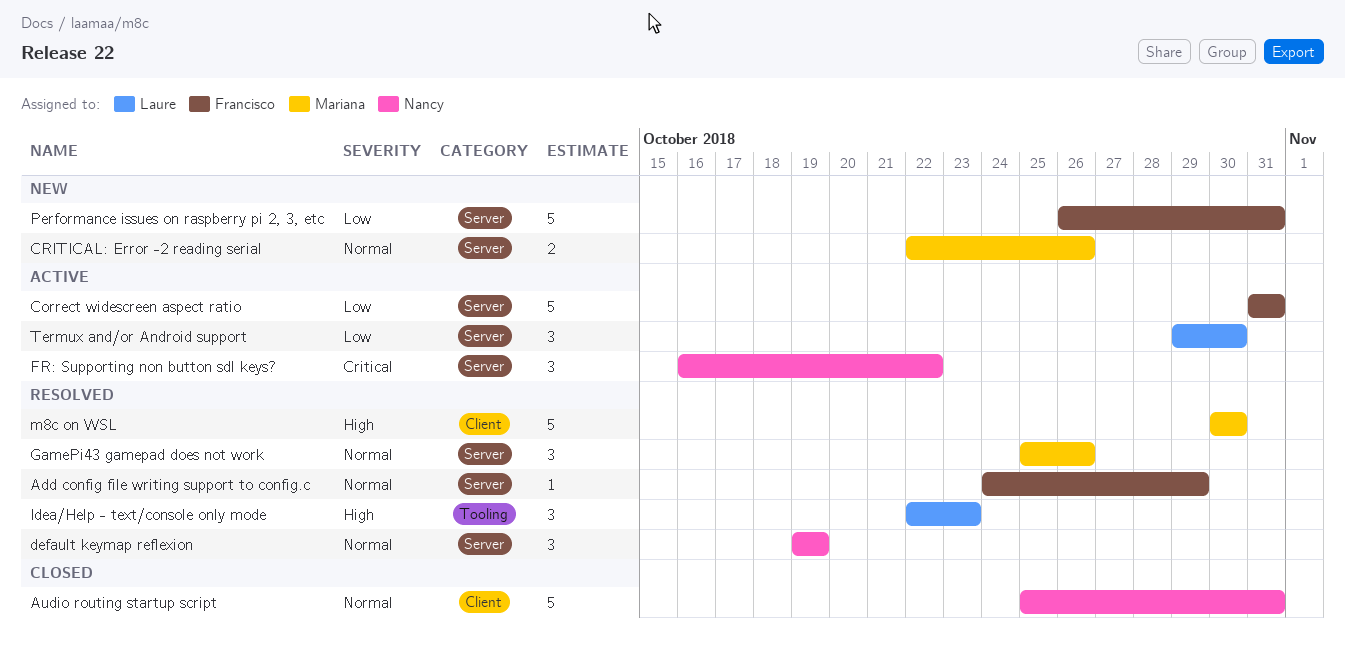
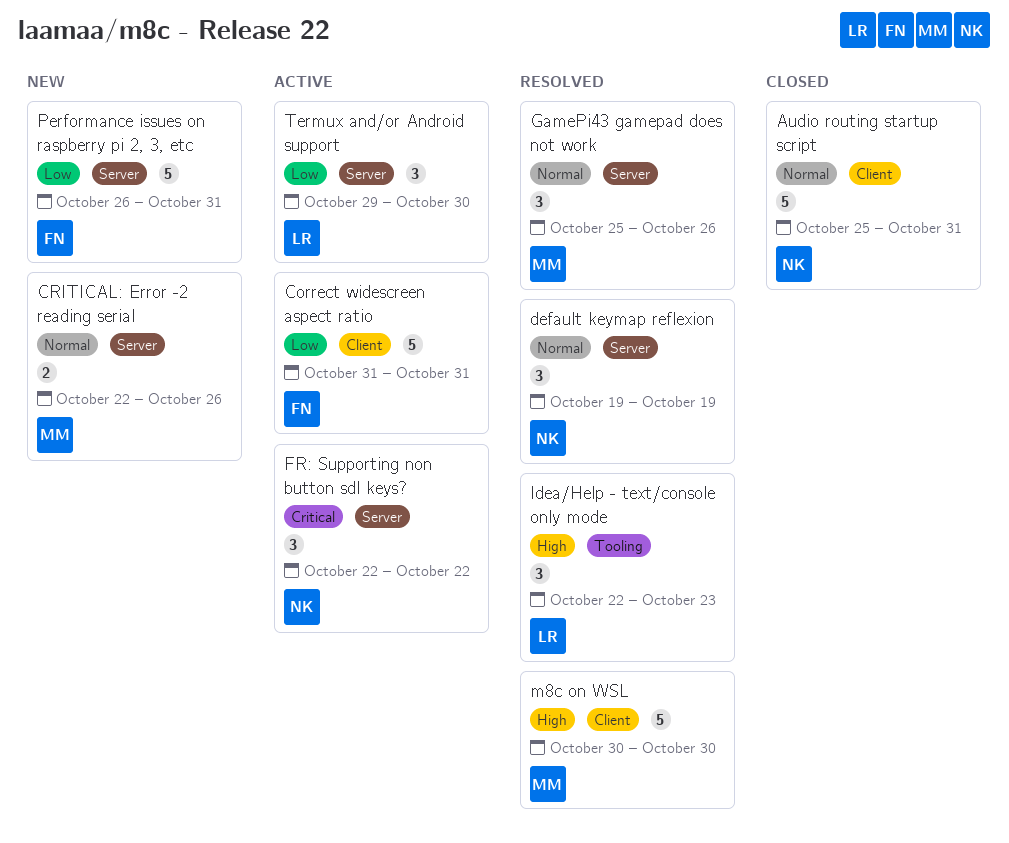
Add config file writing support to config.c: present -> none
Correct widescreen aspect ratio, label: Server -> Client
FR: Supporting non button sdl keys?, start: Oct 16 -> Oct 22

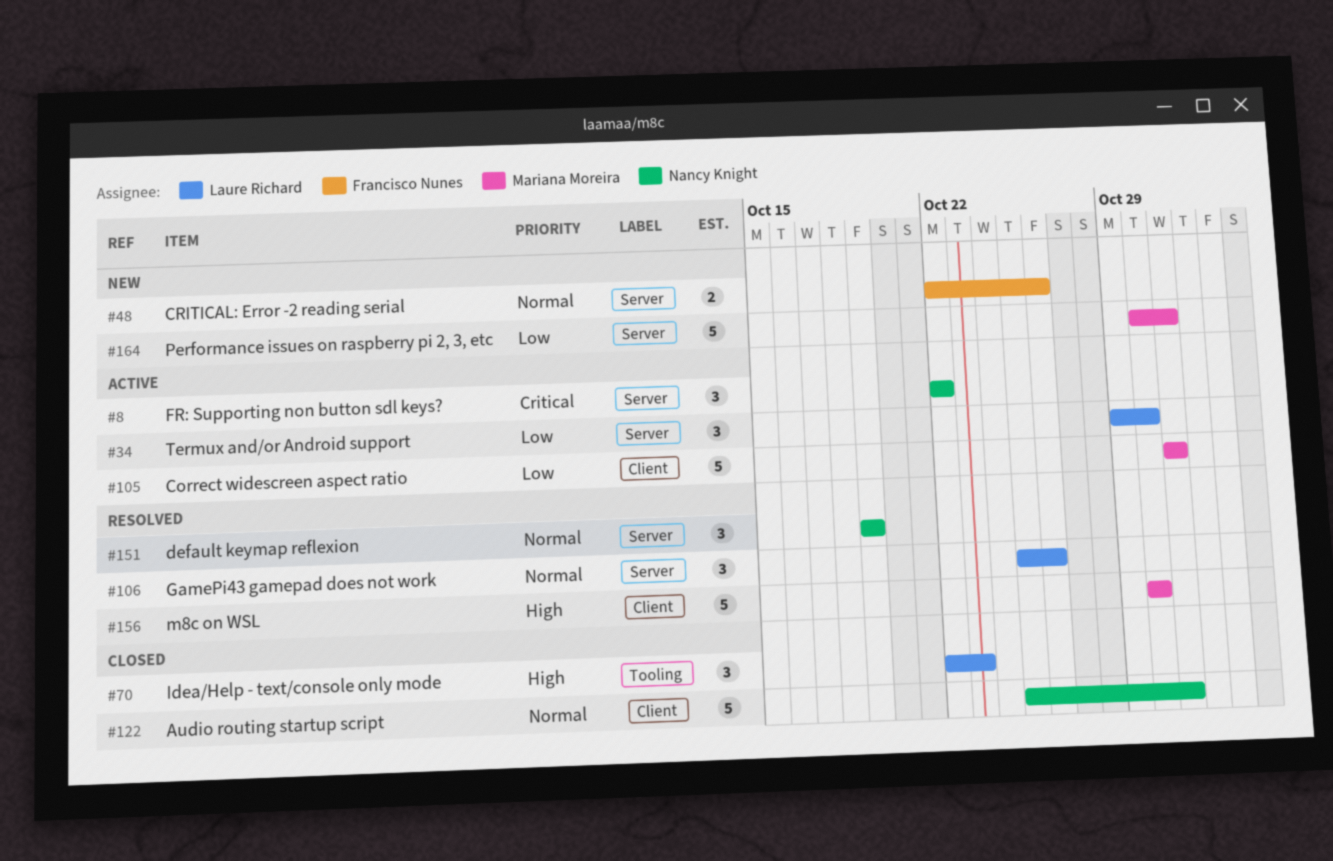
Correct widescreen aspect ratio, owner: Francisco Nunes -> Mariana Moreira
CRITICAL: Error -2 reading serial, owner: Mariana Moreira -> Francisco Nunes
GamePi43 gamepad does not work, owner: Mariana Moreira -> Laure Richard
Idea/Help - text/console only mode, status: Resolved -> Closed
Performance issues on raspberry pi 2, 3, etc, owner: Francisco Nunes -> Mariana Moreira
Performance issues on raspberry pi 2, 3, etc, start: Oct 26 -> Oct 30

